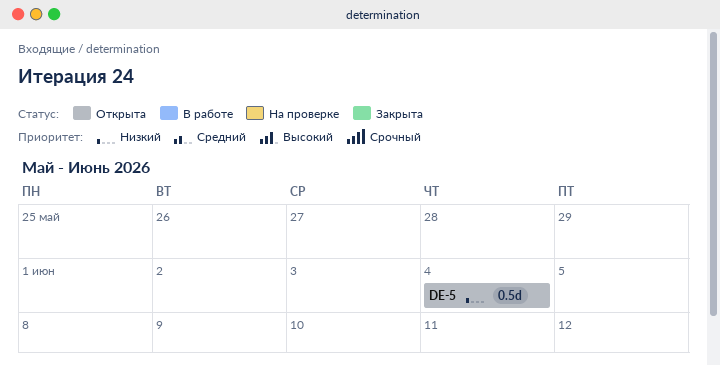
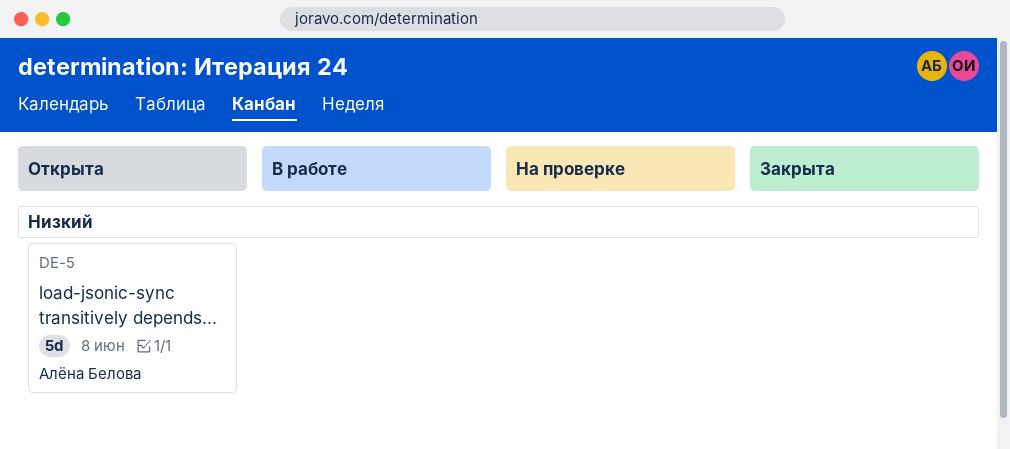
DE-5, estimate: 0.5d -> 5d
DE-5, due: Jun 4 -> Jun 8

